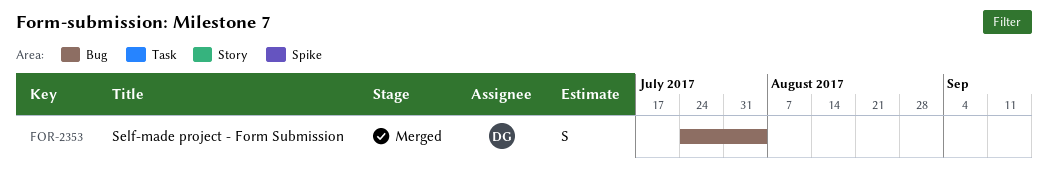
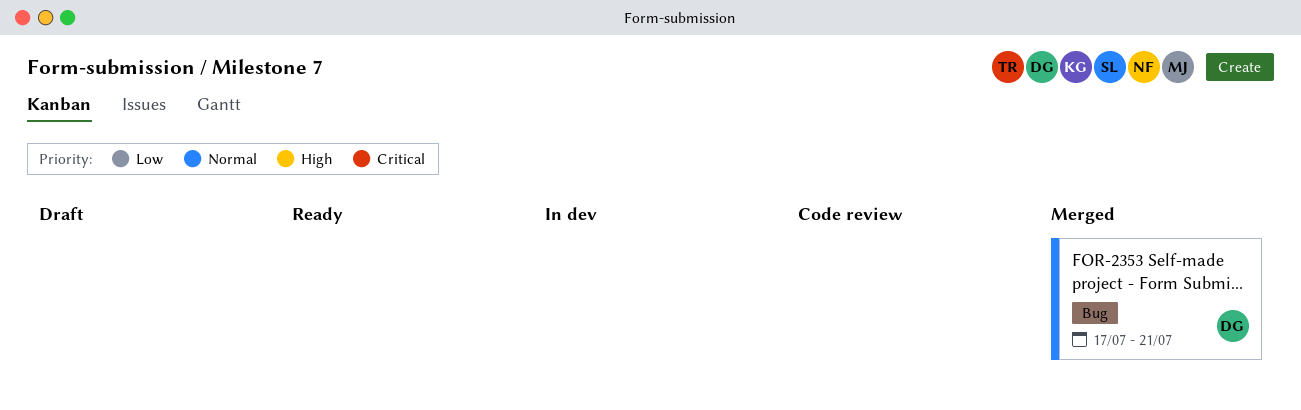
FOR-2353, start: Jul 24 -> Jul 17
FOR-2353, due: Aug 4 -> Jul 21

